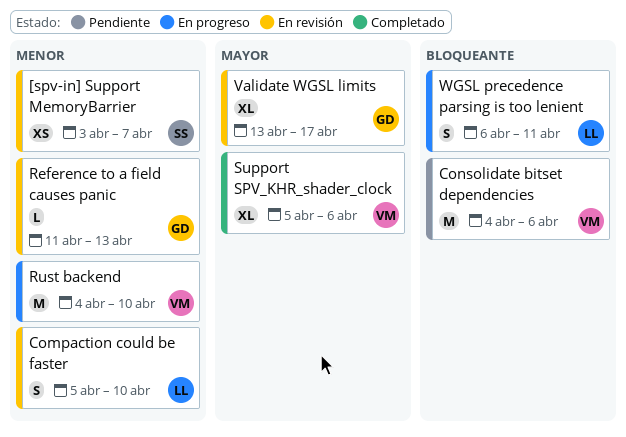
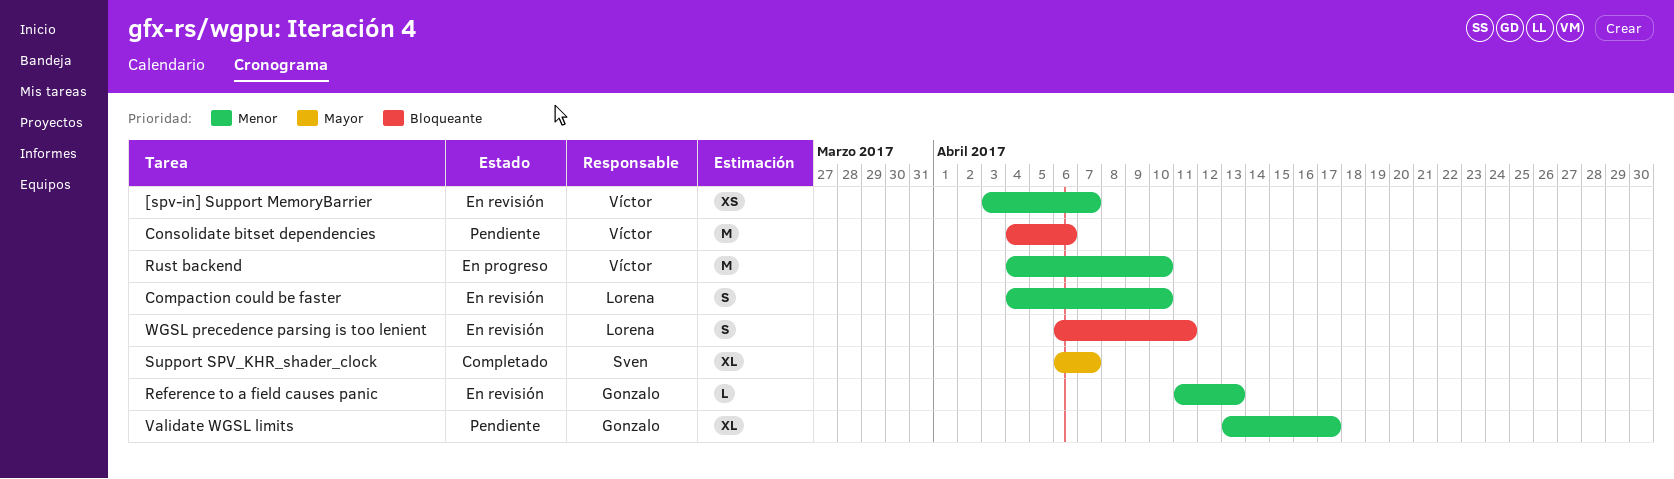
[spv-in] Support MemoryBarrier, owner: Sven -> Víctor
Compaction could be faster, start: Apr 5 -> Apr 4
Support SPV_KHR_shader_clock, owner: Víctor -> Sven
Support SPV_KHR_shader_clock, start: Apr 5 -> Apr 6
Support SPV_KHR_shader_clock, due: Apr 6 -> Apr 7
Validate WGSL limits, status: En revisión -> Pendiente
Validate WGSL limits, priority: Mayor -> Menor
WGSL precedence parsing is too lenient, status: En progreso -> En revisión

